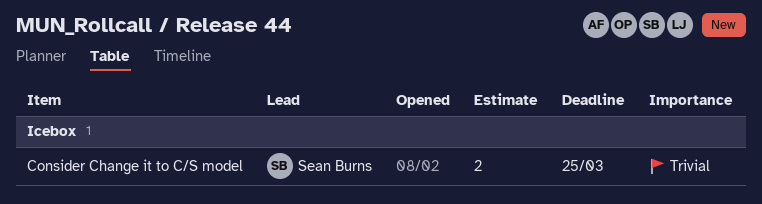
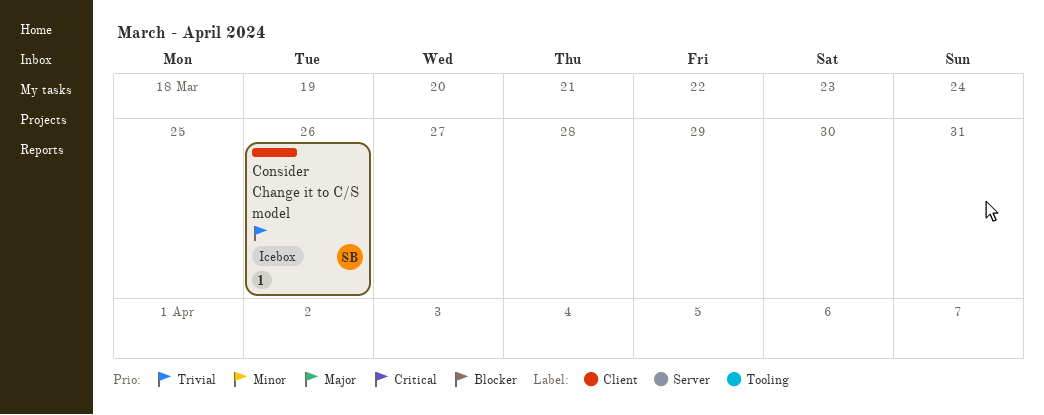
Consider Change it to C/S model, estimate: 2 -> 1
Consider Change it to C/S model, due: Mar 25 -> Mar 26

